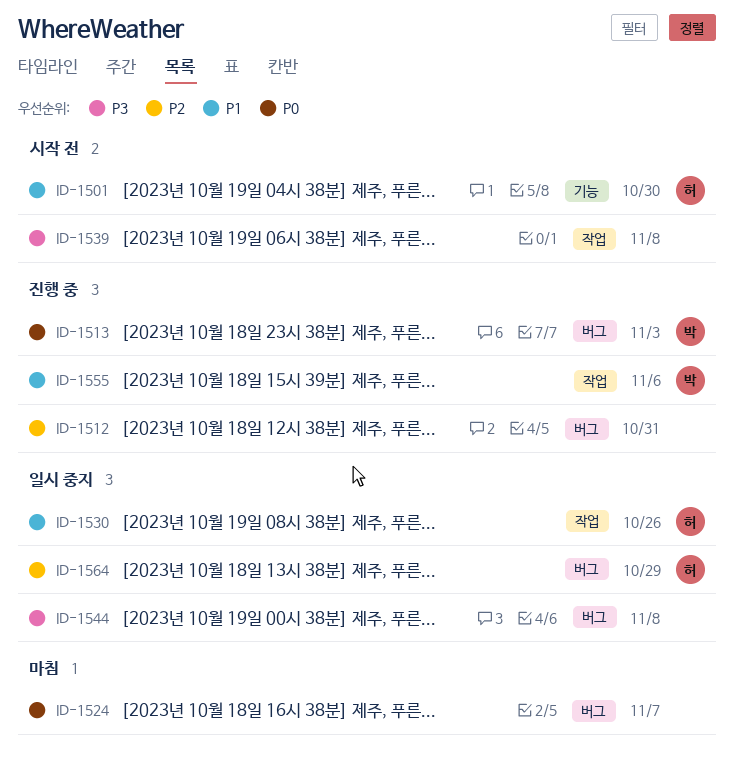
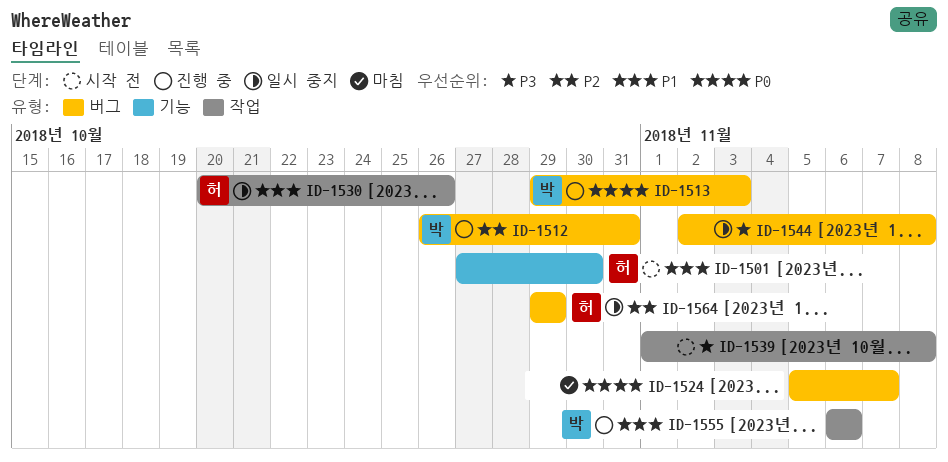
ID-1512, owner: none -> 박

